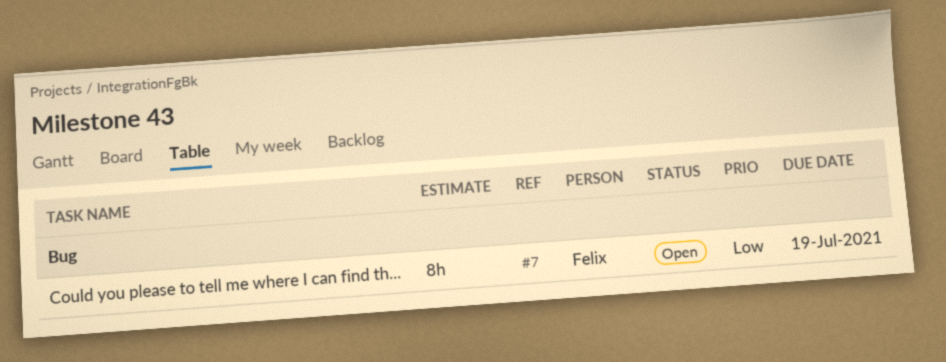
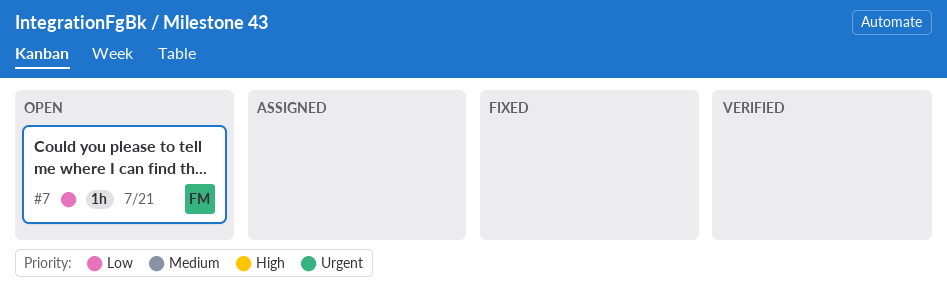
#7, estimate: 8h -> 1h
#7, due: Jul 19 -> Jul 21

